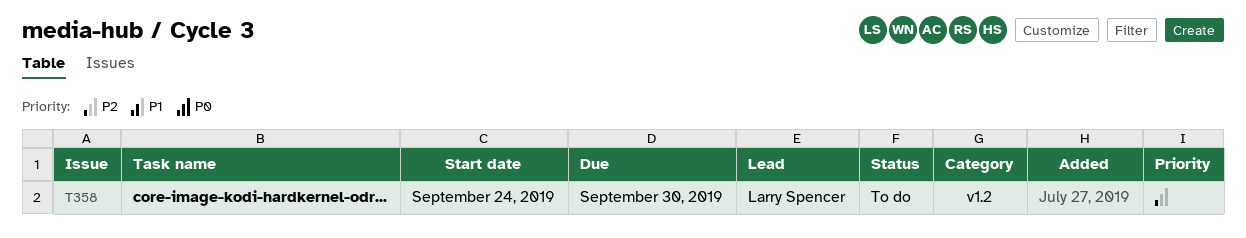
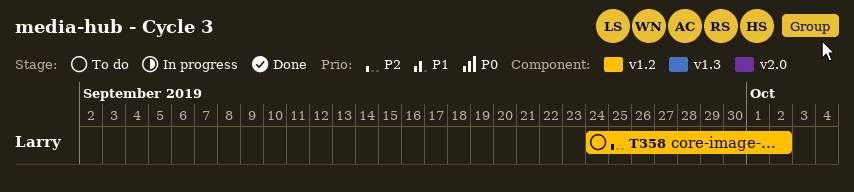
T358, due: Sep 30 -> Oct 2

